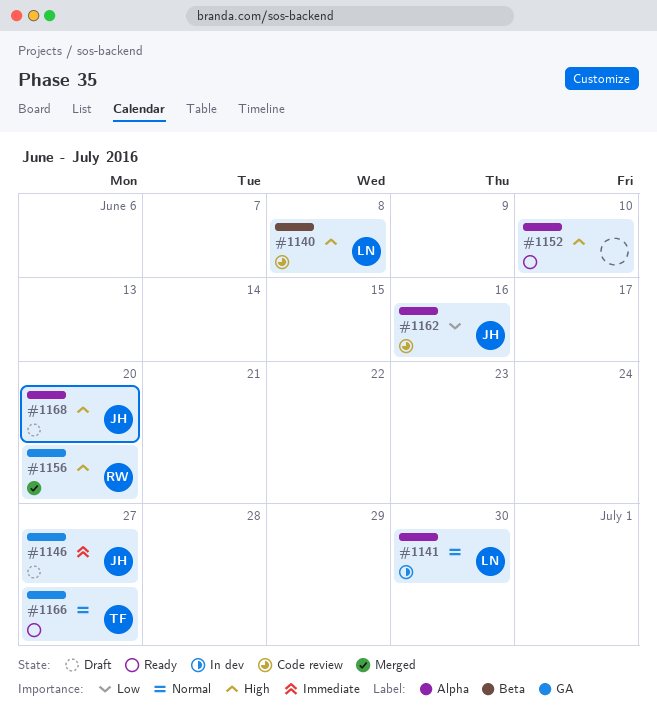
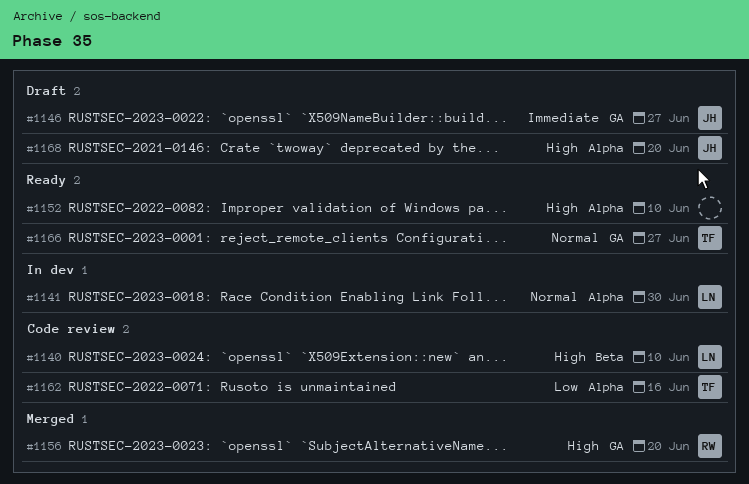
#1140, due: Jun 8 -> Jun 10
#1162, owner: JH -> TF

